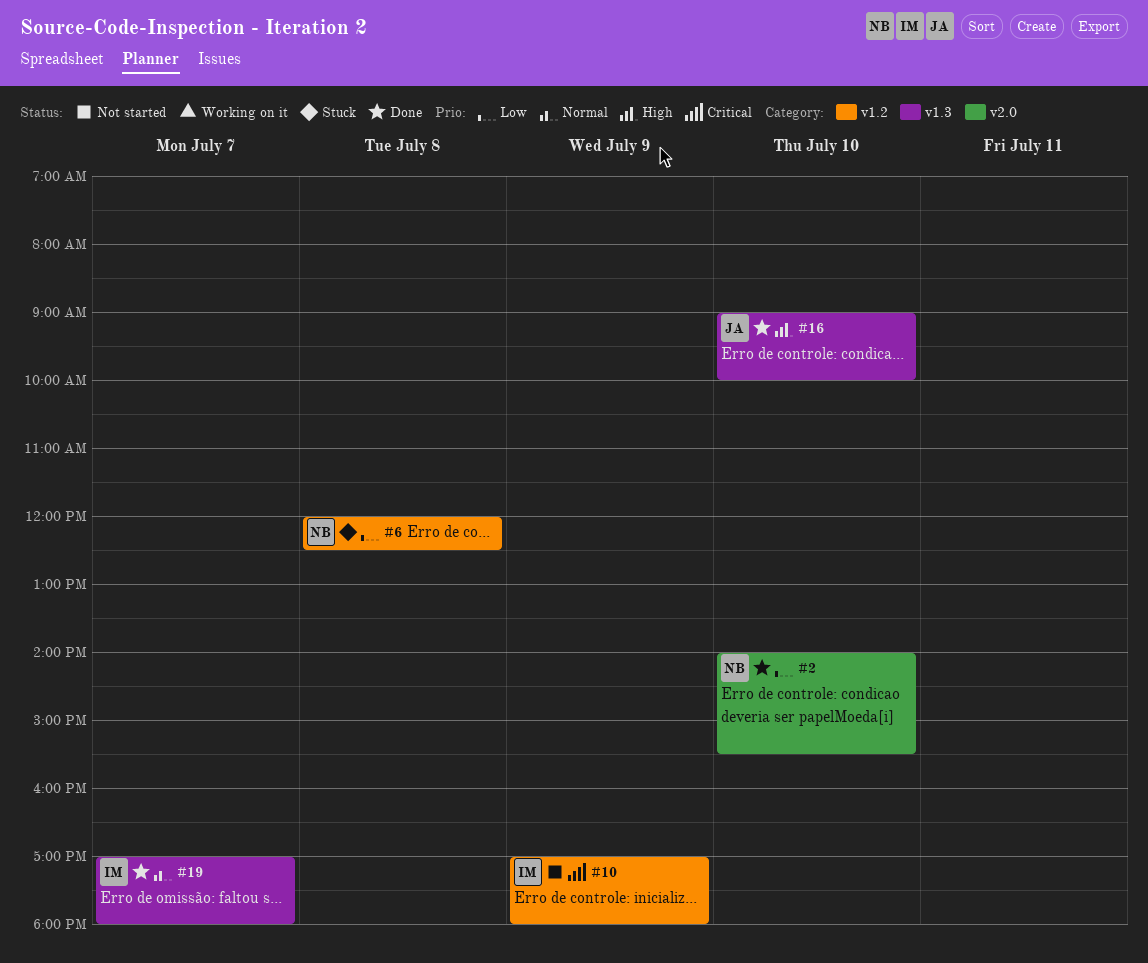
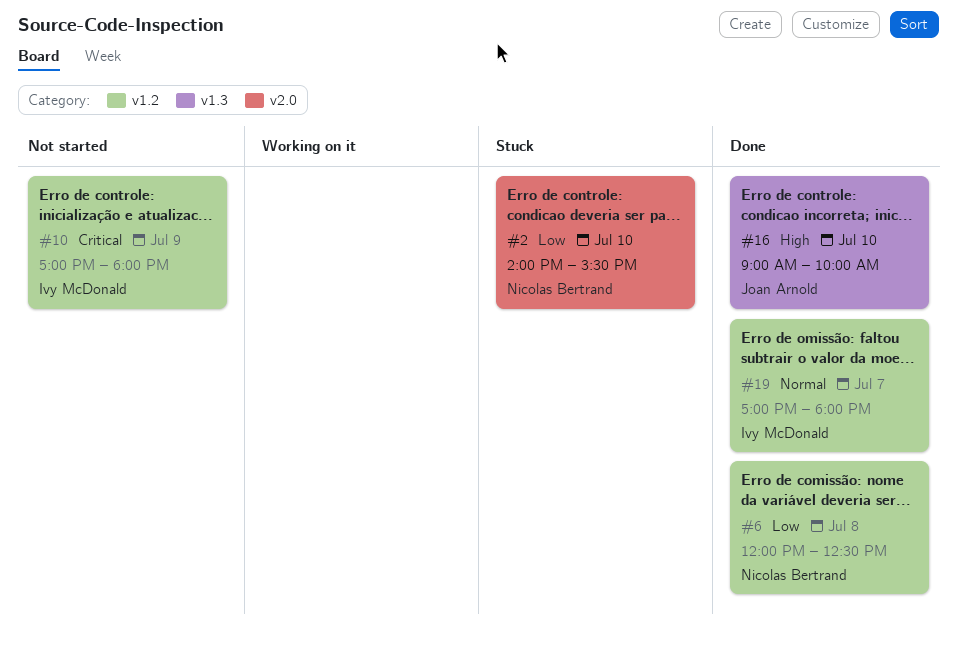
#2, status: Done -> Stuck
#6, status: Stuck -> Done
#19, label: v1.3 -> v1.2

